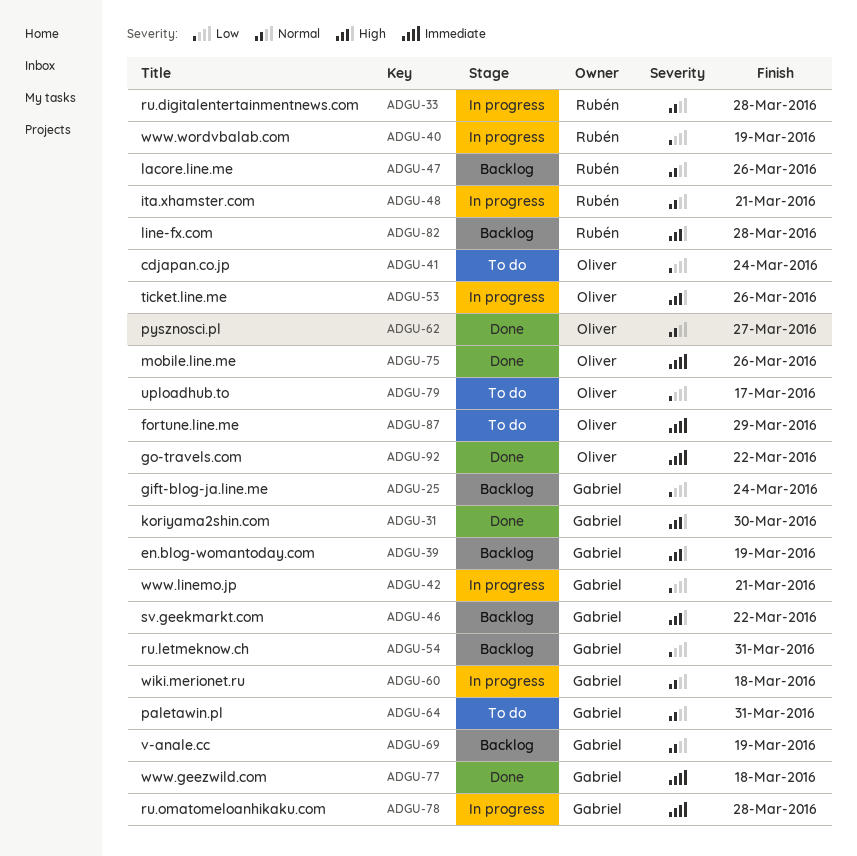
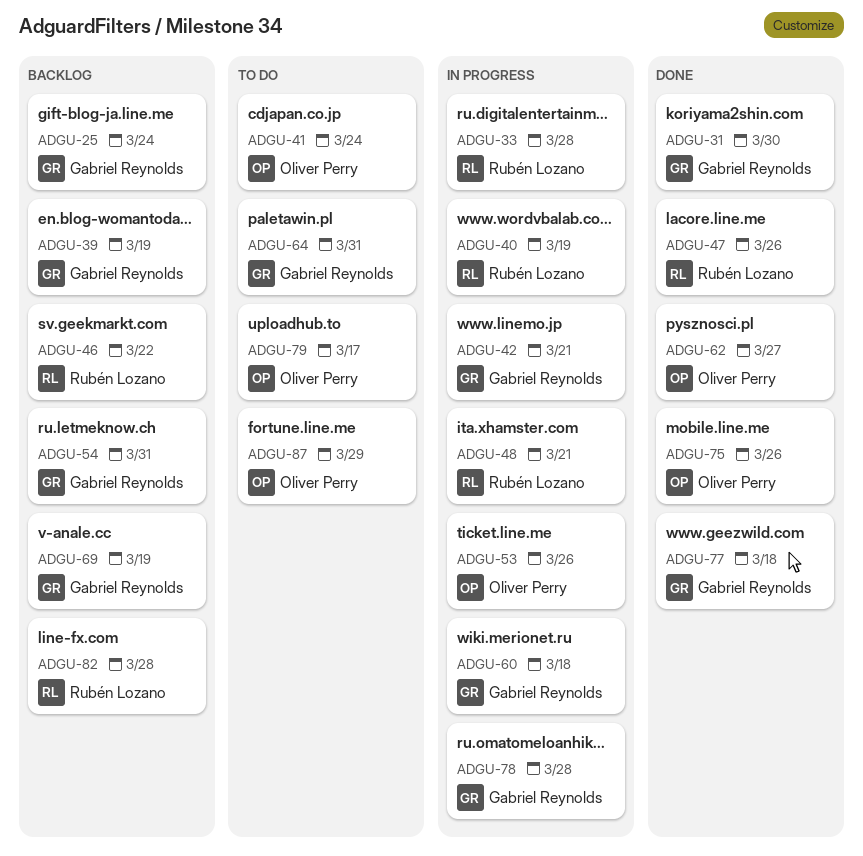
ADGU-46, owner: Gabriel Reynolds -> Rubén Lozano
ADGU-47, status: Backlog -> Done
ADGU-92: present -> none

